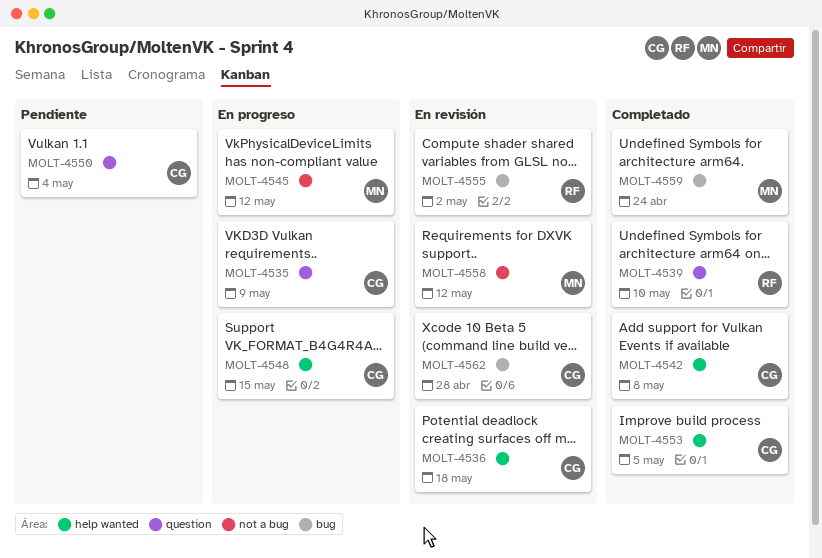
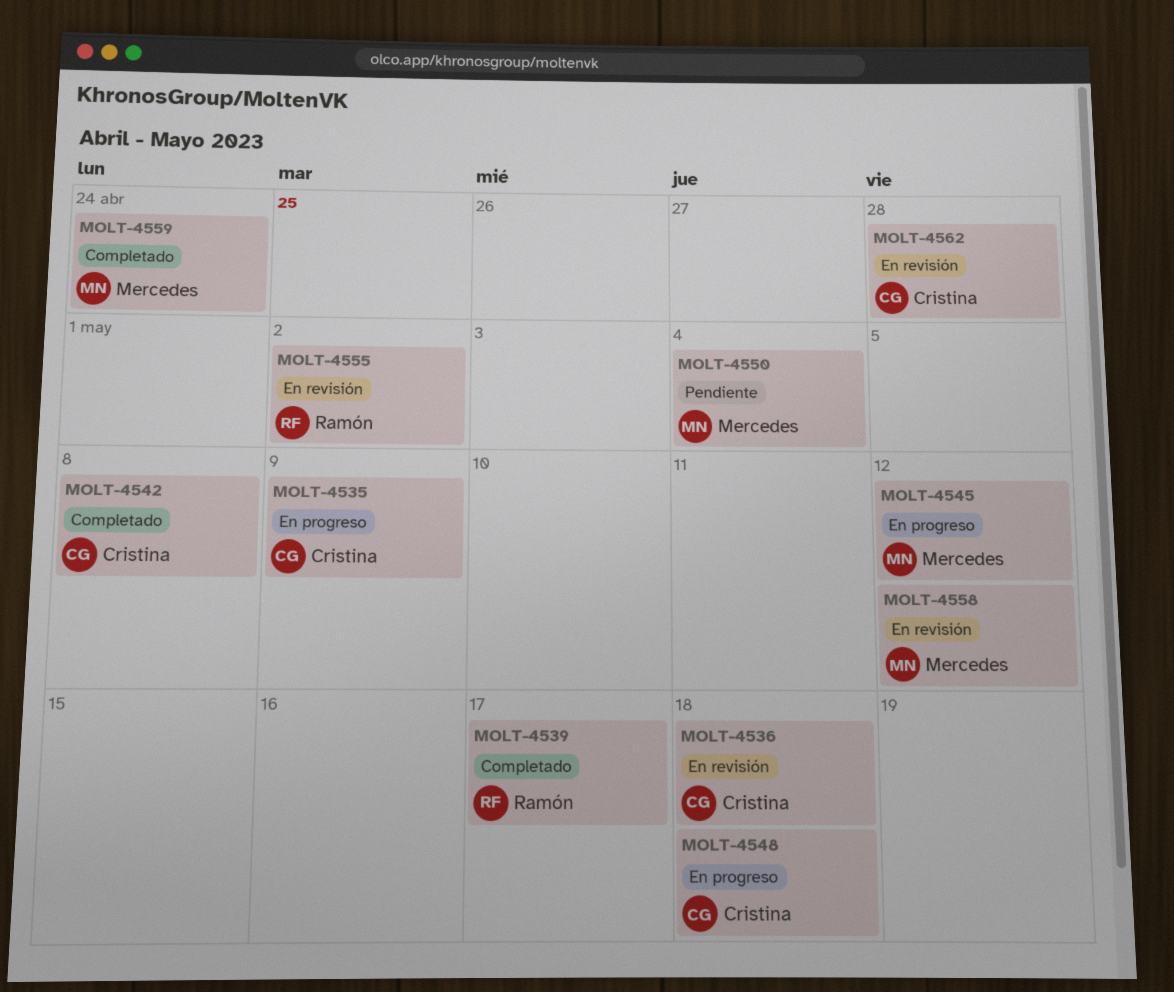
MOLT-4539, due: May 10 -> May 17
MOLT-4548, due: May 15 -> May 18
MOLT-4550, owner: Cristina -> Mercedes
MOLT-4553: present -> none

